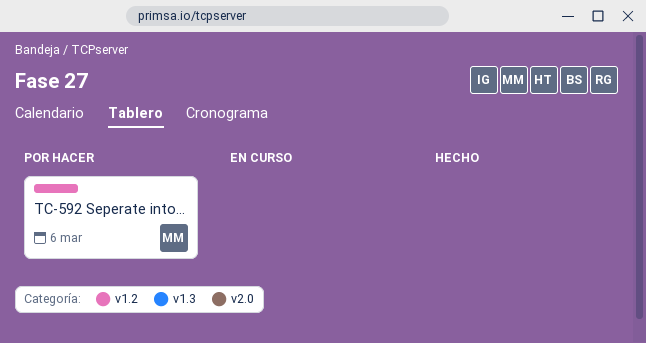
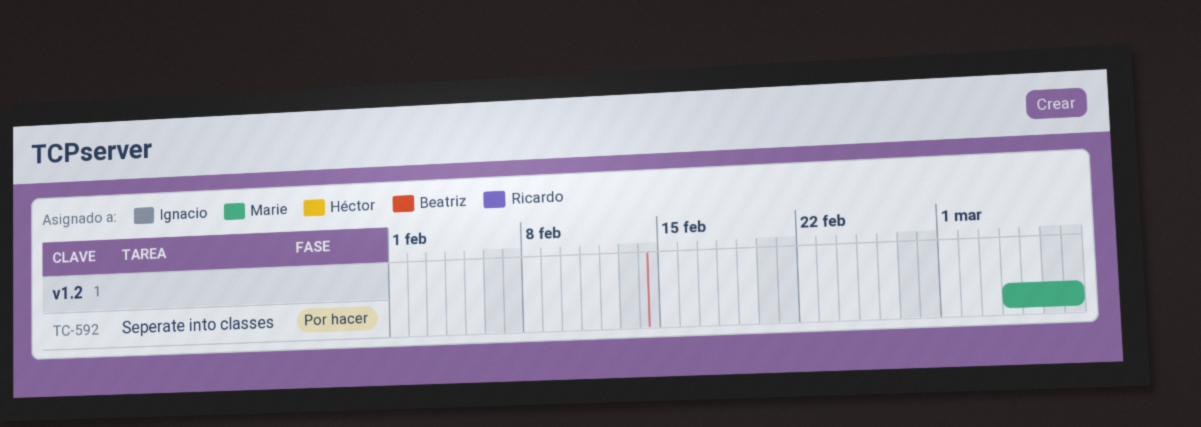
TC-592, due: Mar 6 -> Mar 7

